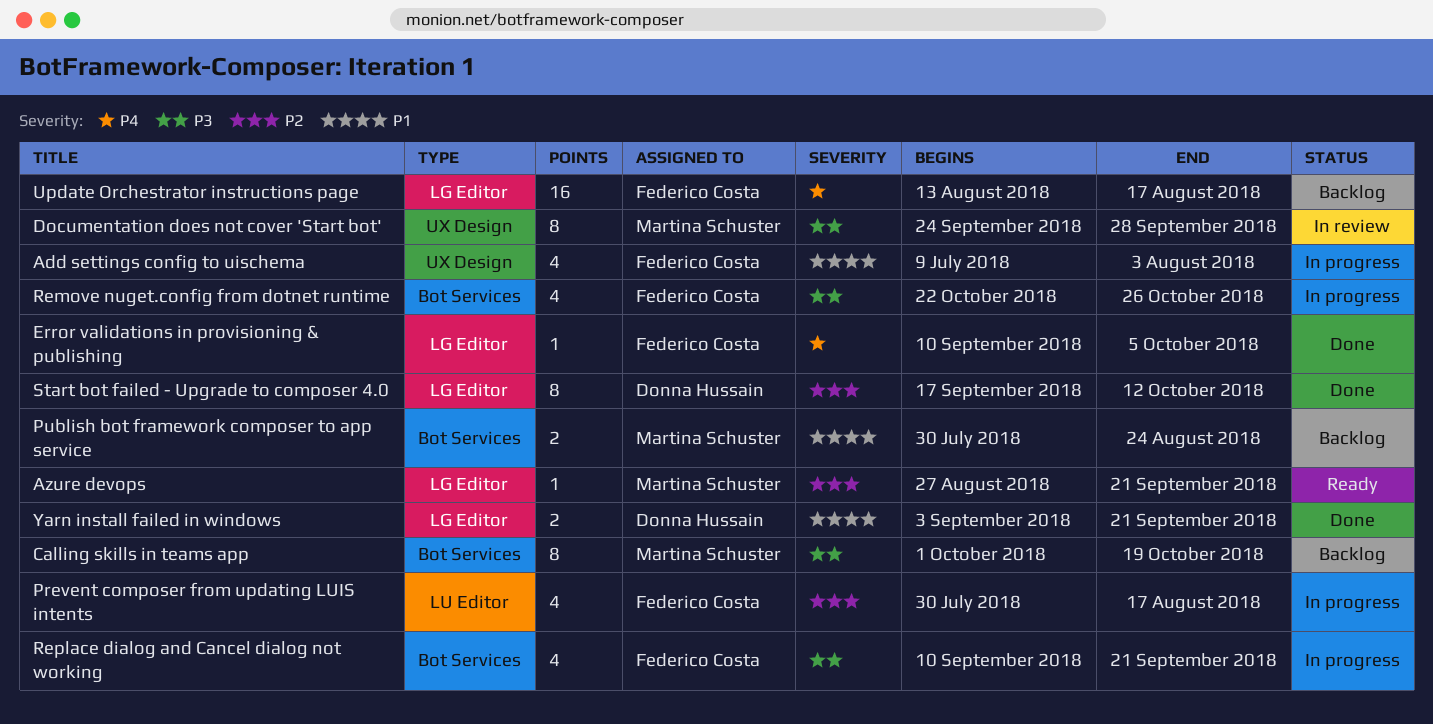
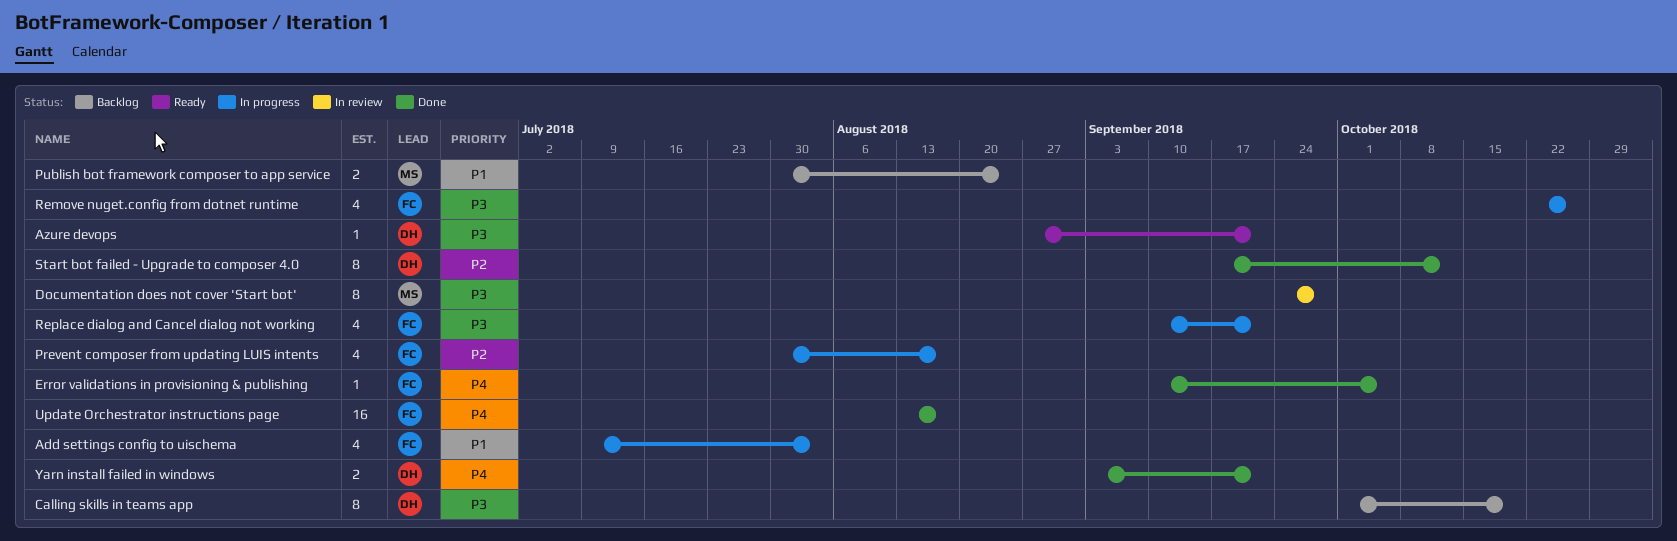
Azure devops, owner: Martina Schuster -> Donna Hussain
Azure devops, priority: P2 -> P3
Calling skills in teams app, owner: Martina Schuster -> Donna Hussain
Update Orchestrator instructions page, status: Backlog -> Done
Yarn install failed in windows, priority: P1 -> P4

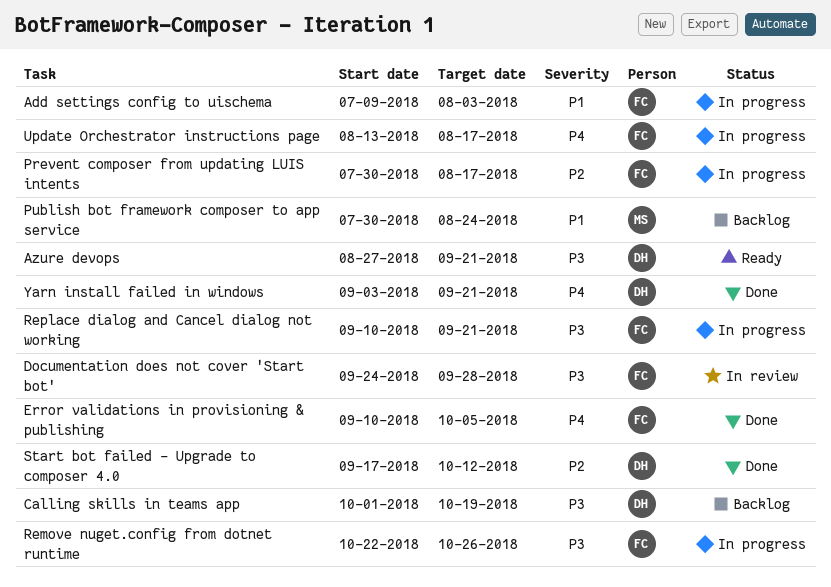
Documentation does not cover 'Start bot', owner: MS -> FC
Update Orchestrator instructions page, status: Done -> In progress

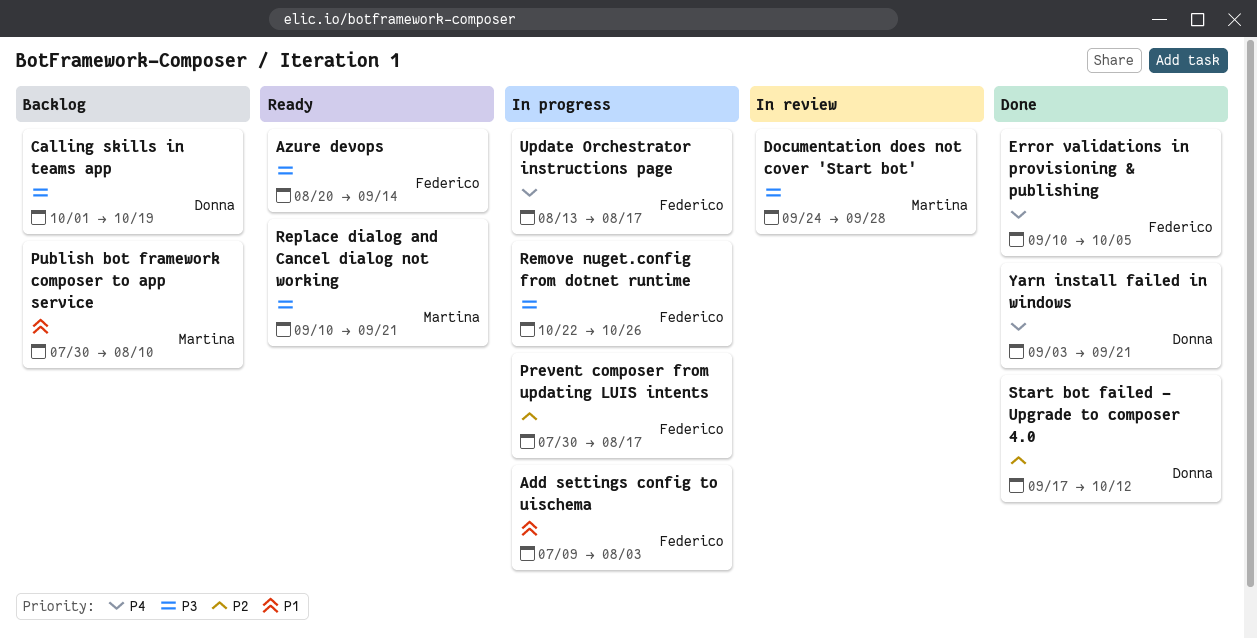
Azure devops, owner: Donna -> Federico
Azure devops, start: Aug 27 -> Aug 20
Azure devops, due: Sep 21 -> Sep 14
Documentation does not cover 'Start bot', owner: Federico -> Martina
Publish bot framework composer to app service, due: Aug 24 -> Aug 10
Replace dialog and Cancel dialog not working, status: In progress -> Ready
Replace dialog and Cancel dialog not working, owner: Federico -> Martina

